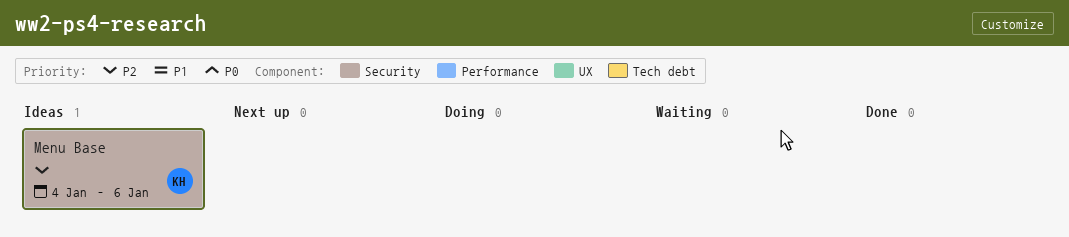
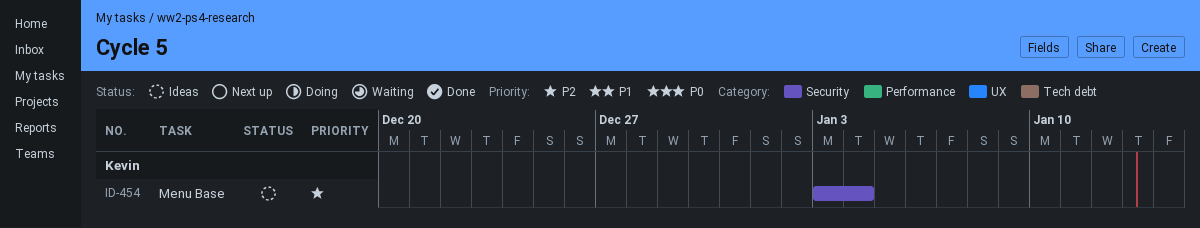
Menu Base, start: Jan 4 -> Jan 3
Menu Base, due: Jan 6 -> Jan 4

